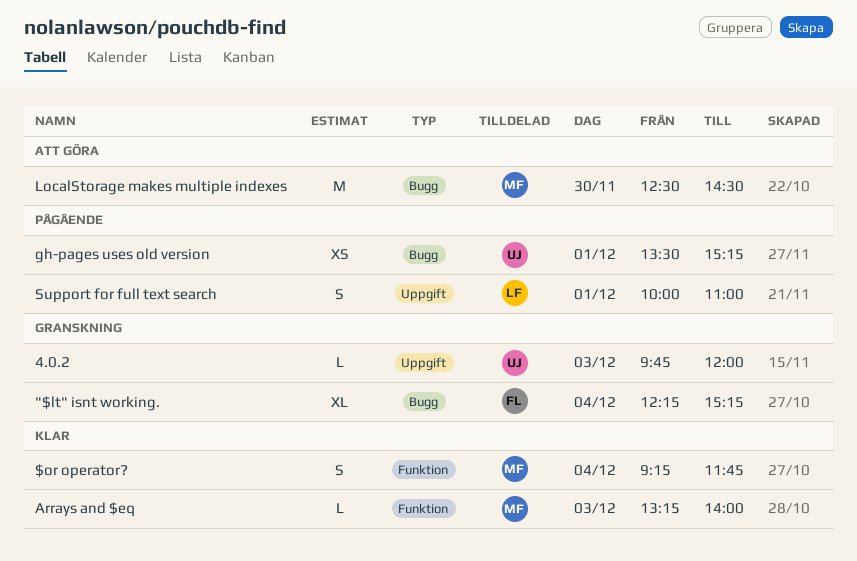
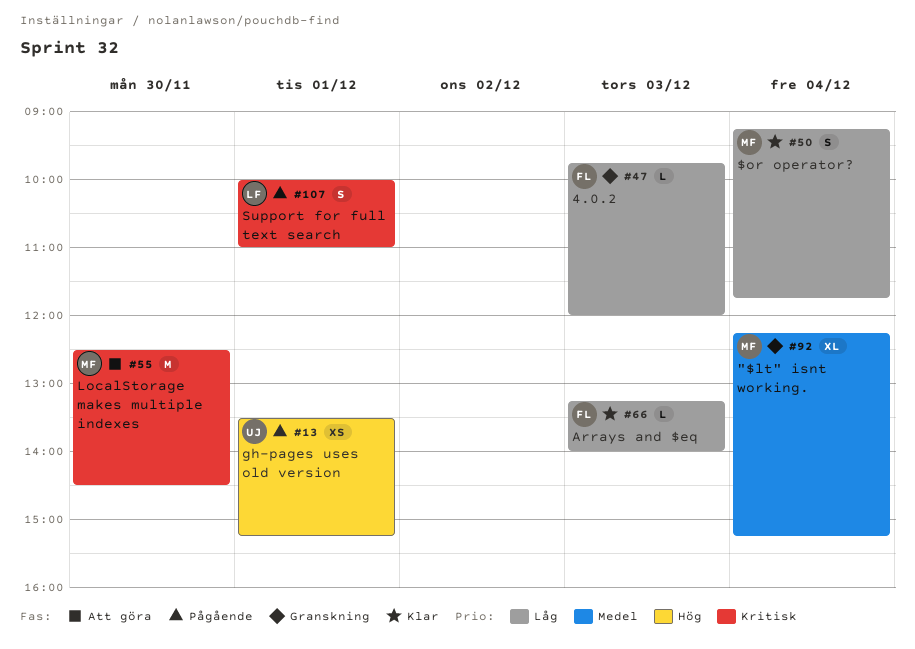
"$lt" isnt working., owner: FL -> MF
4.0.2, owner: UJ -> FL
Arrays and $eq, owner: MF -> FL

